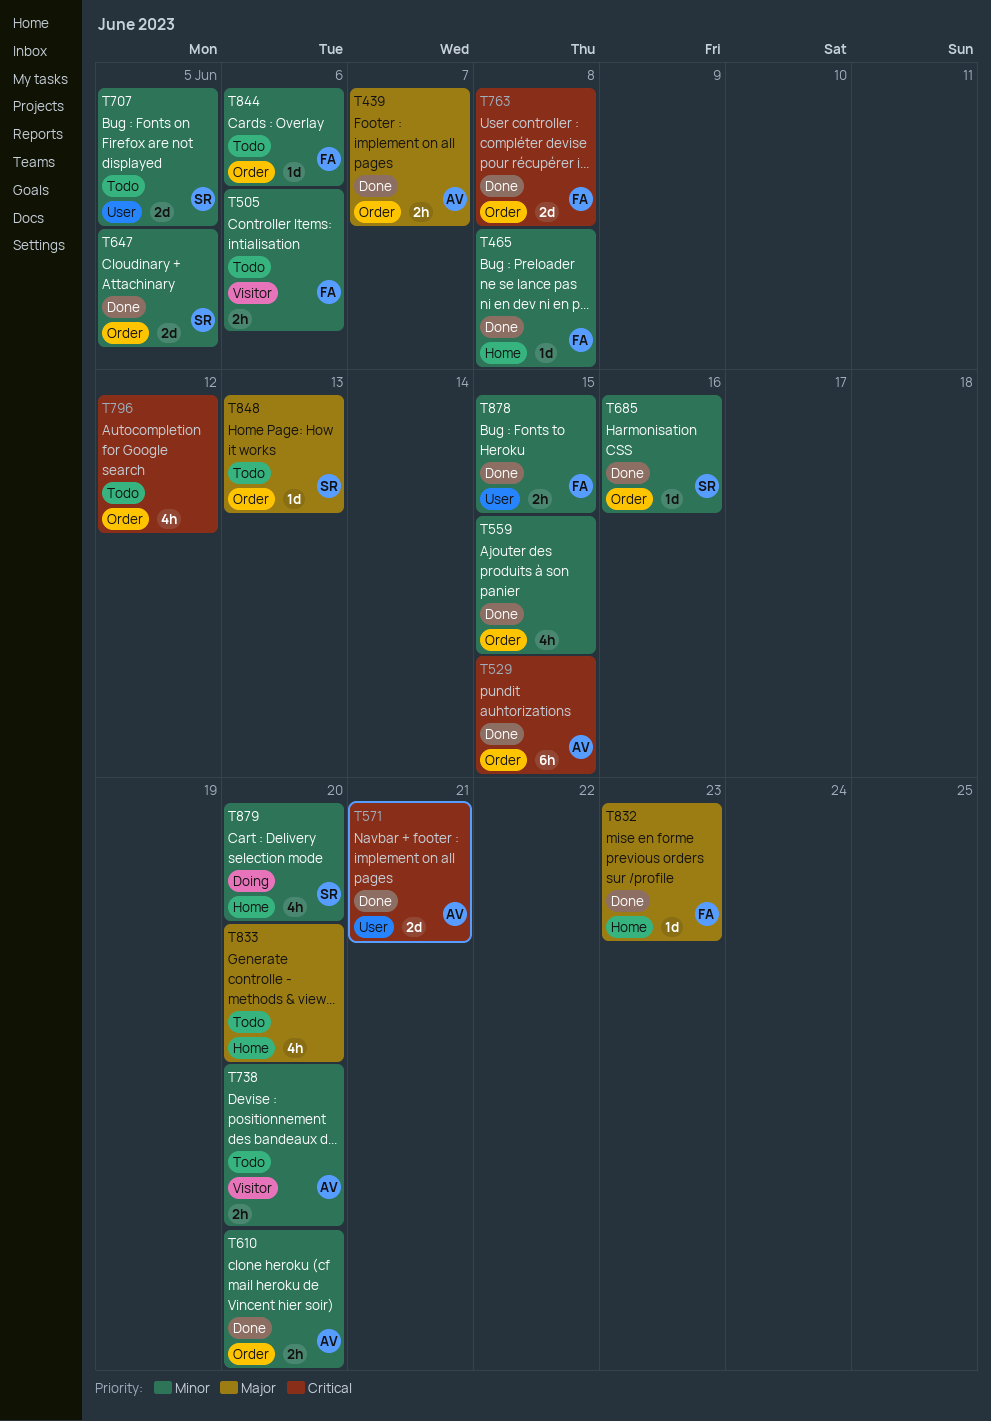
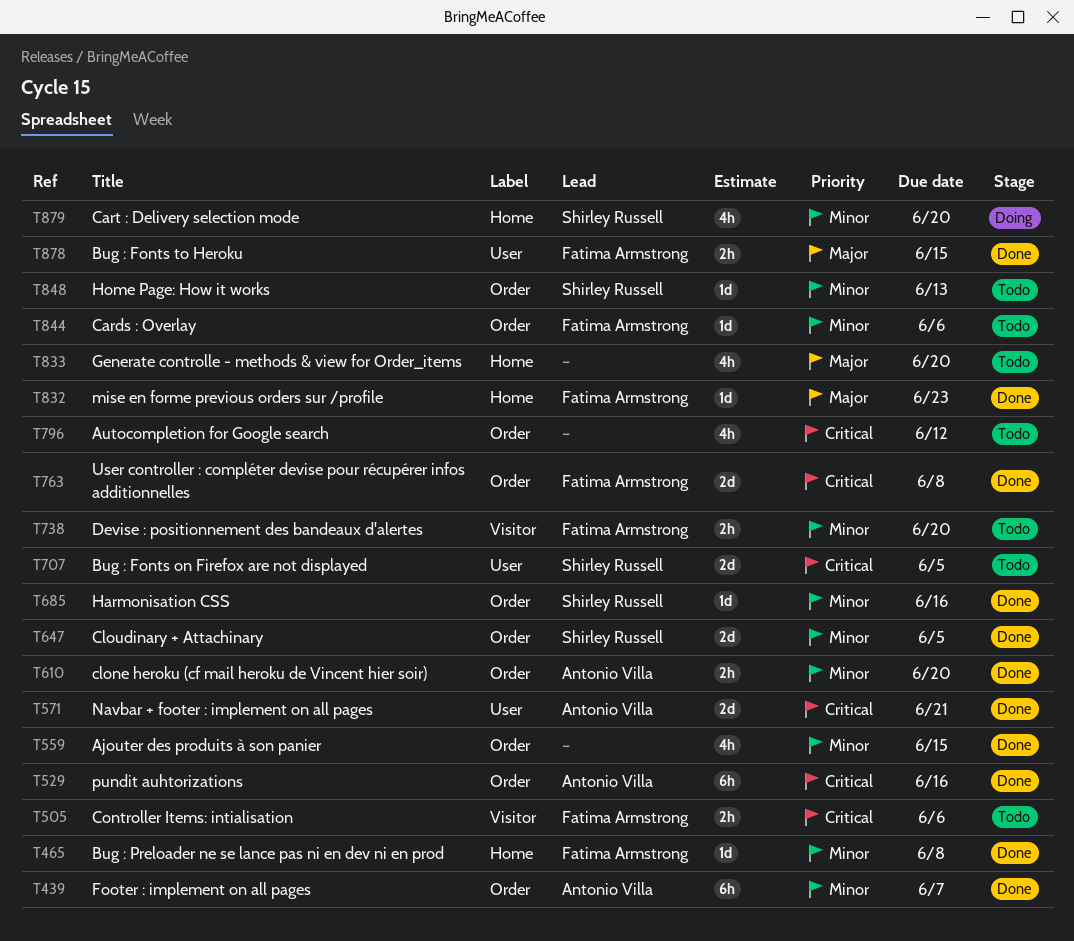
T439, priority: Major -> Minor
T439, estimate: 2h -> 6h
T505, priority: Minor -> Critical
T529, due: Jun 15 -> Jun 16
T707, priority: Minor -> Critical
T738, owner: Antonio Villa -> Fatima Armstrong
T848, priority: Major -> Minor
T878, priority: Minor -> Major

